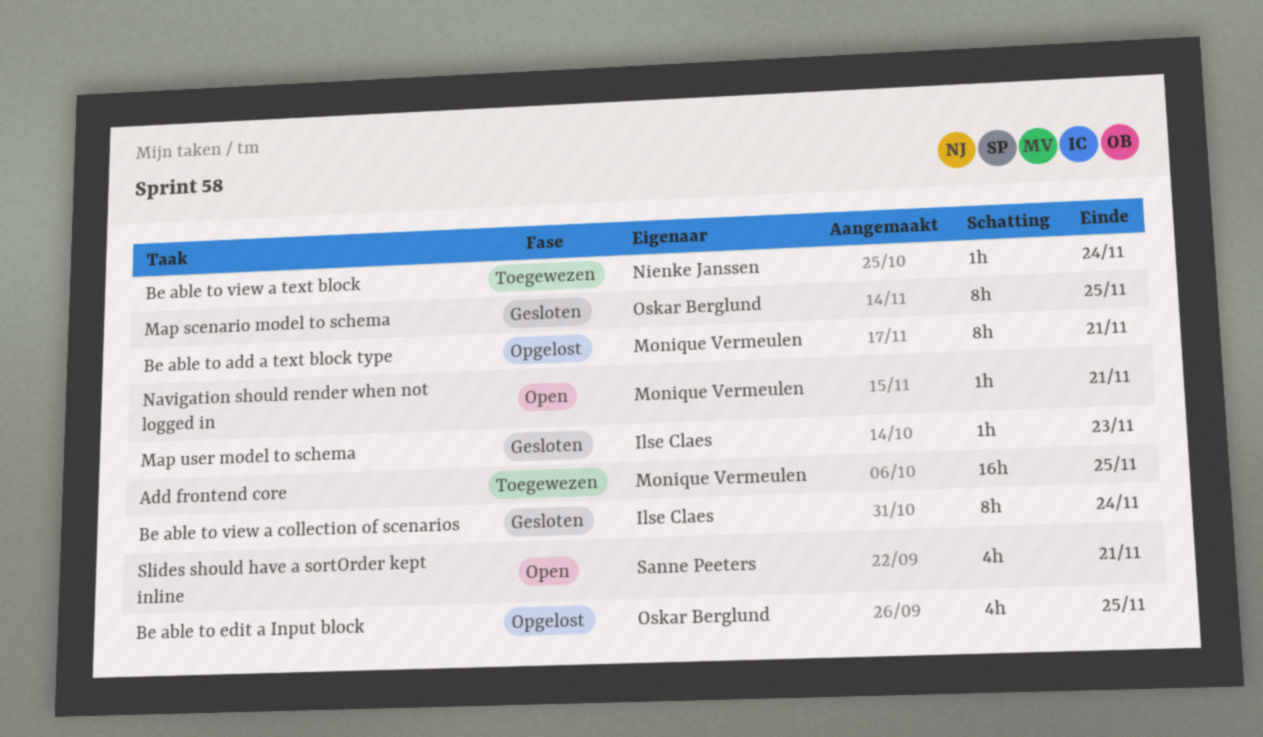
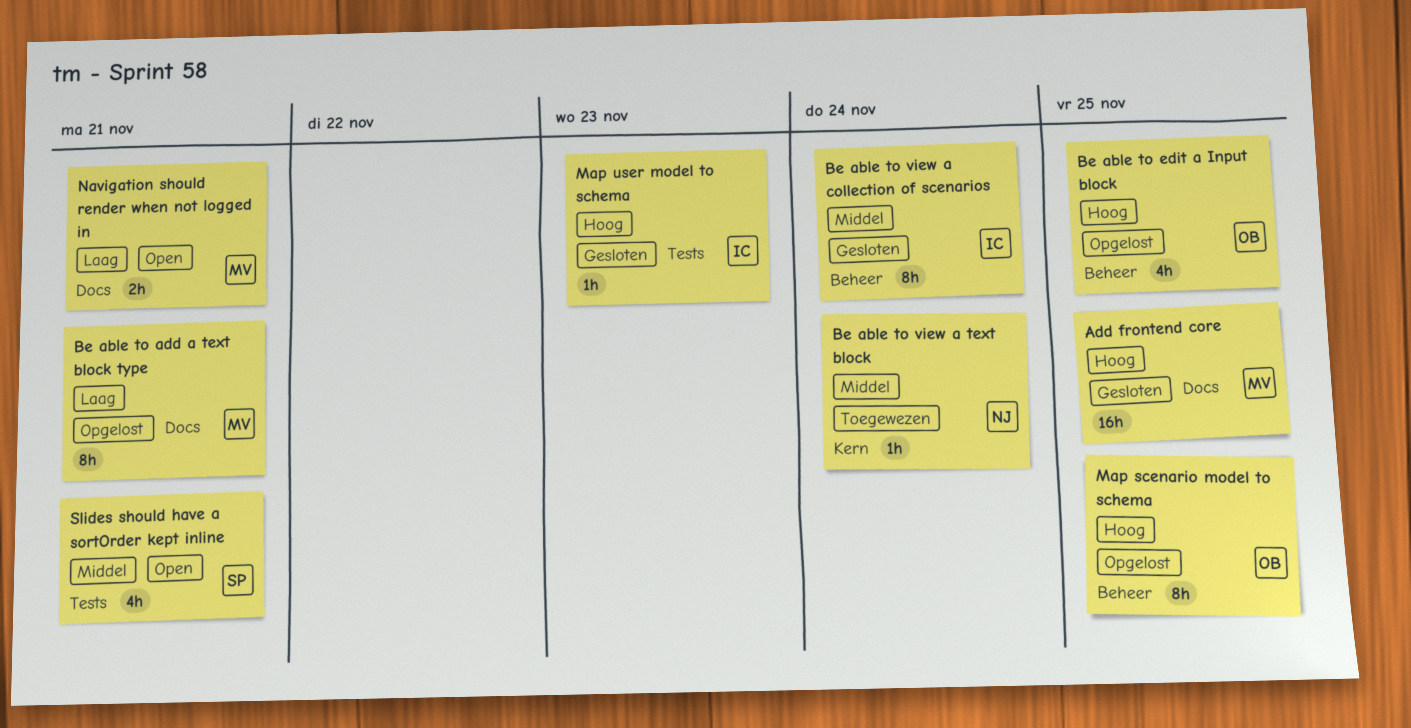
Add frontend core, status: Toegewezen -> Gesloten
Map scenario model to schema, status: Gesloten -> Opgelost
Navigation should render when not logged in, estimate: 1h -> 2h

